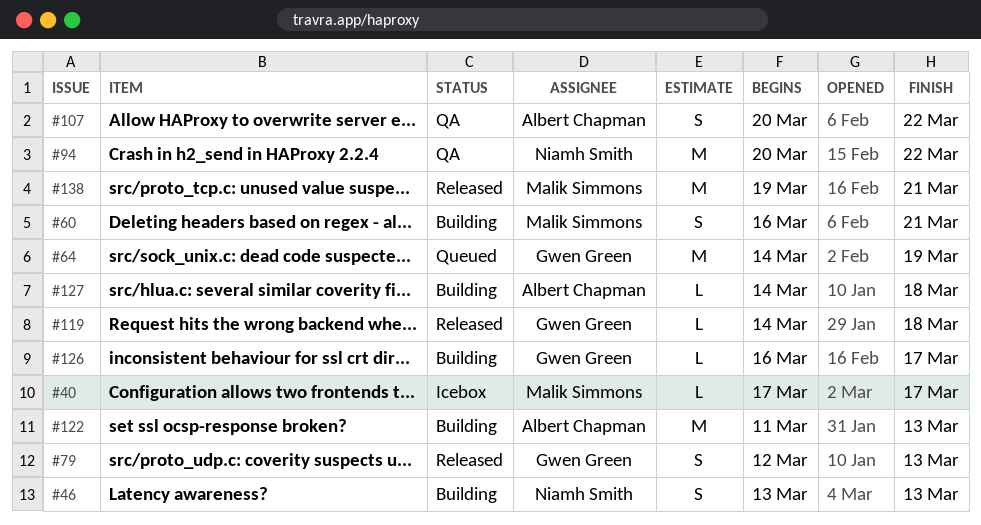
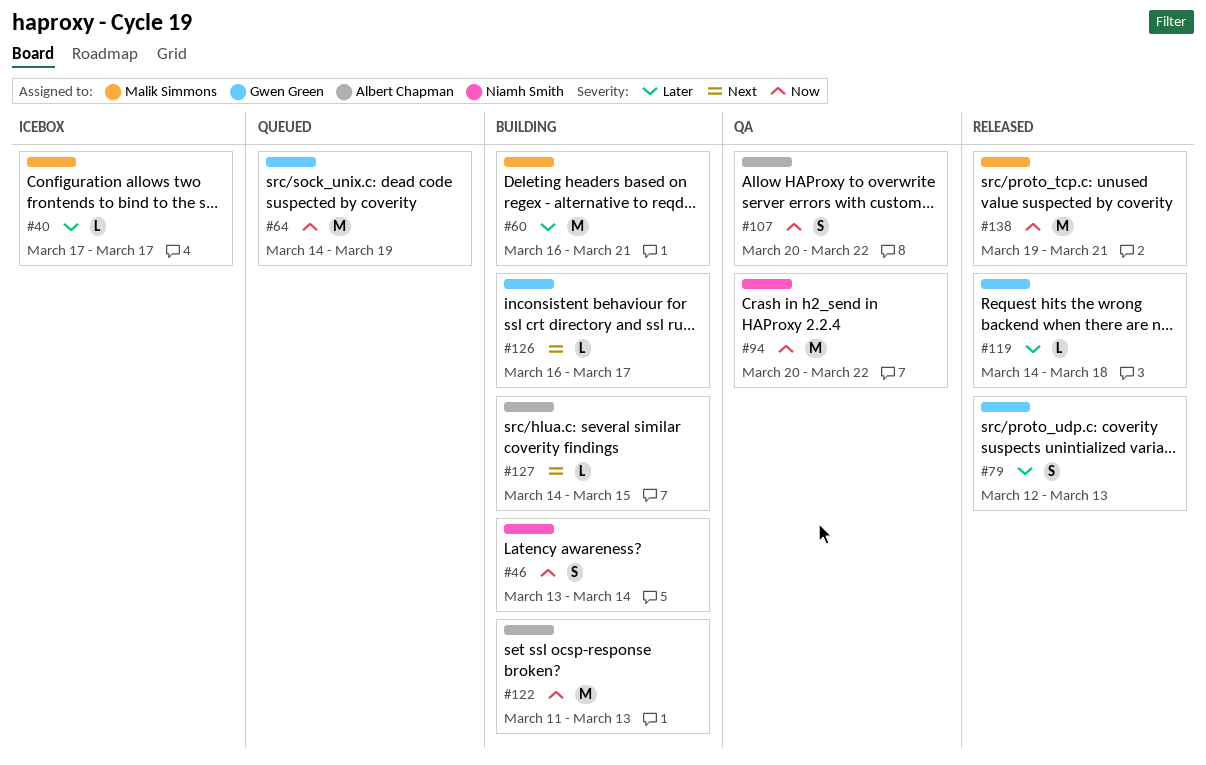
#46, due: Mar 13 -> Mar 14
#60, estimate: S -> M
#127, due: Mar 18 -> Mar 15

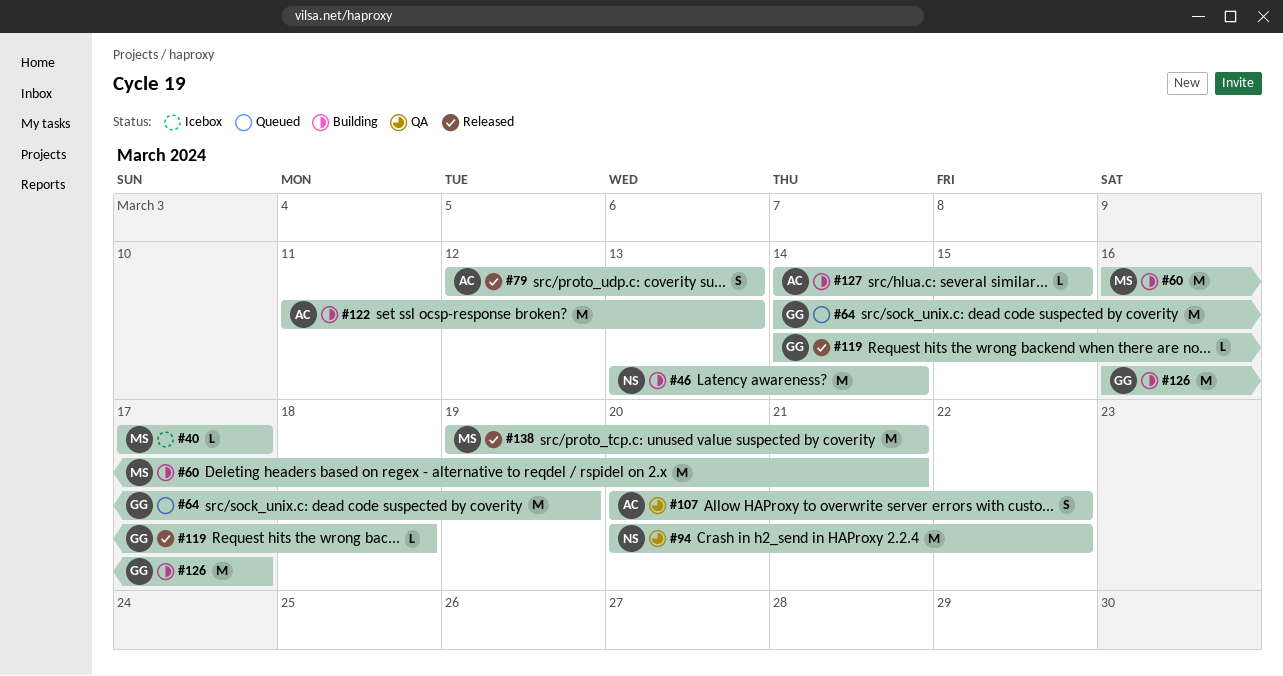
#46, estimate: S -> M
#79, owner: Gwen Green -> Albert Chapman
#126, estimate: L -> M

